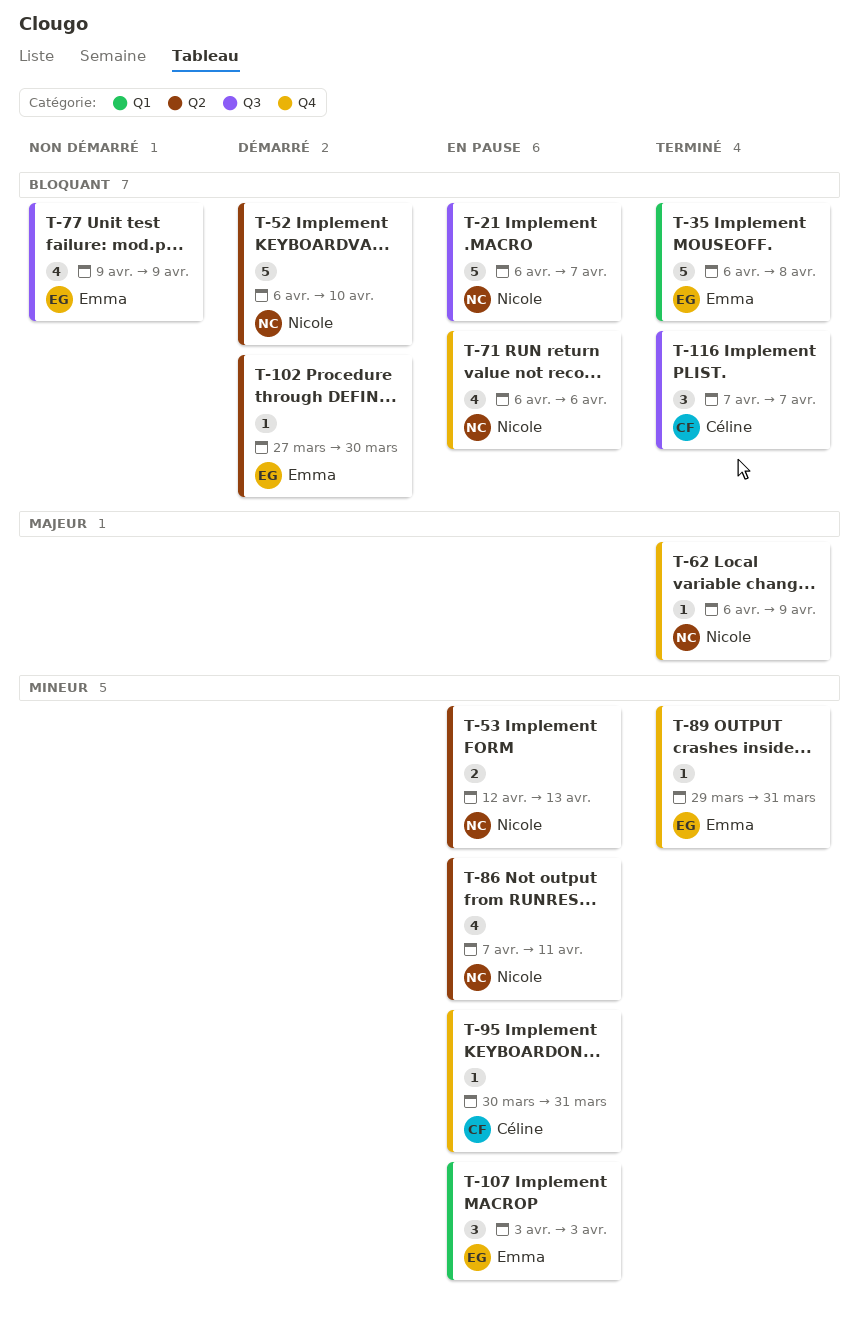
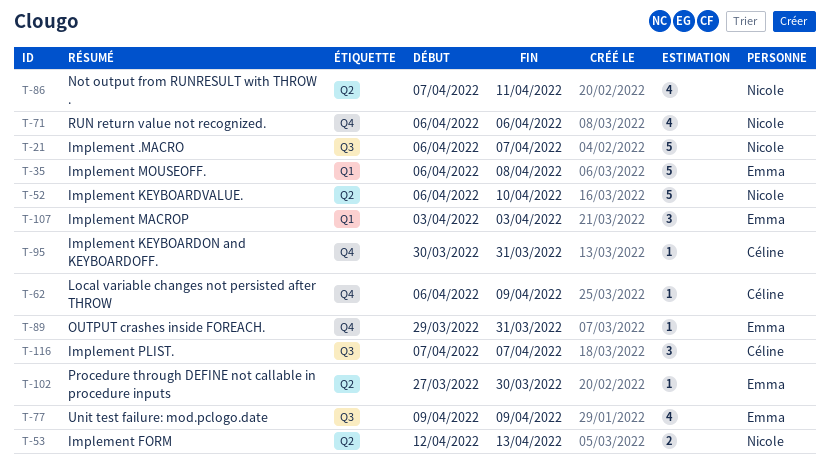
T-62, owner: Nicole -> Céline

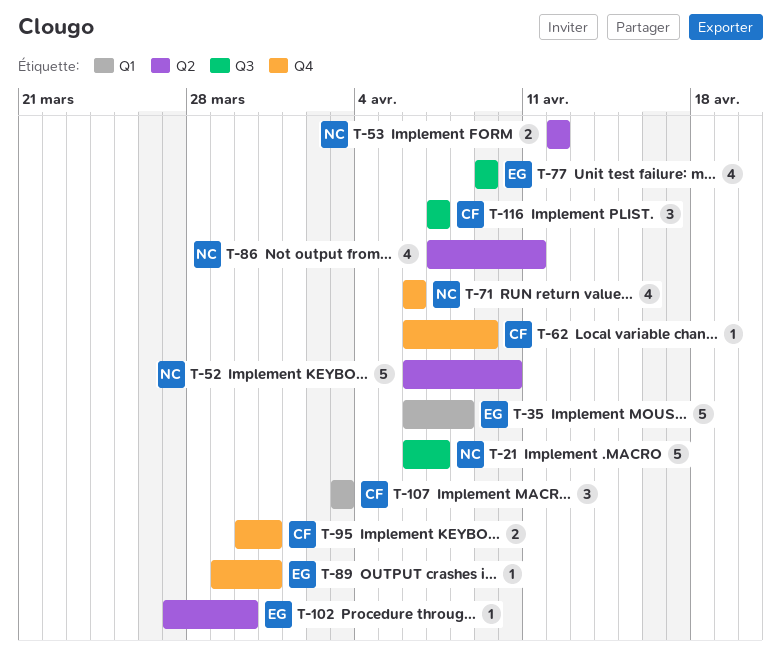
T-53, due: Apr 13 -> Apr 12
T-95, estimate: 1 -> 2
T-107, owner: Emma -> Céline

